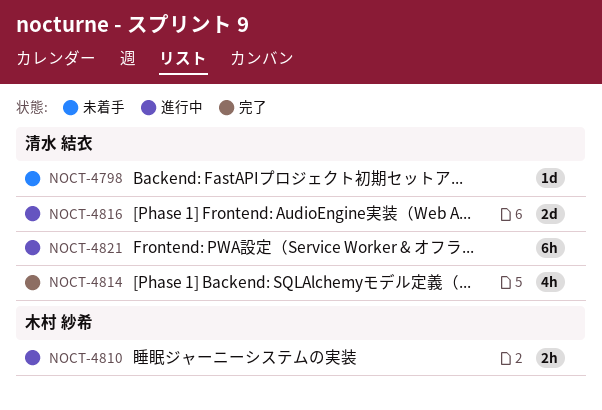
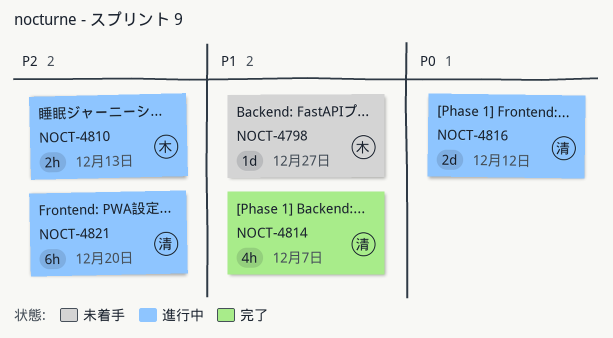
NOCT-4798, owner: 清水 結衣 -> 木村 紗希

